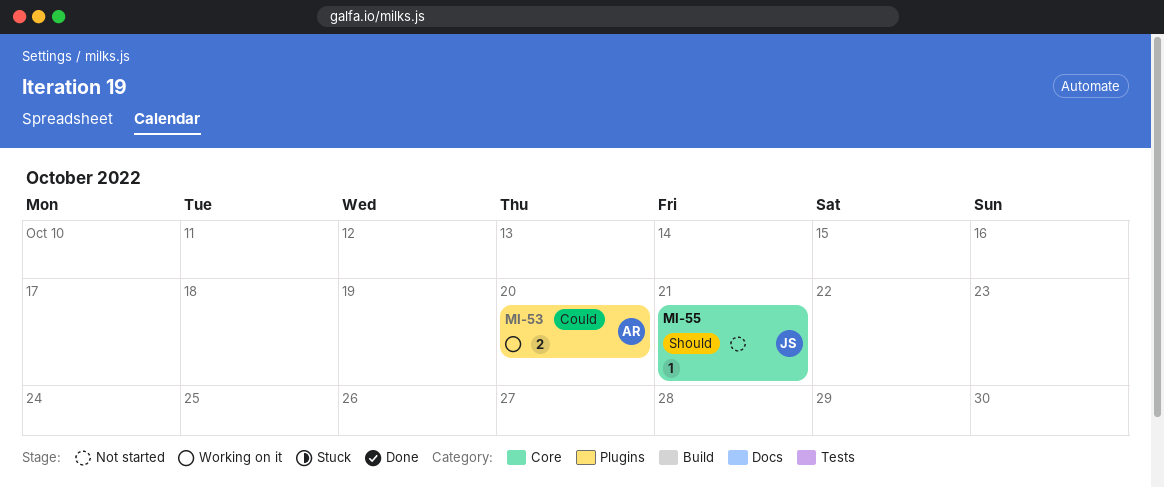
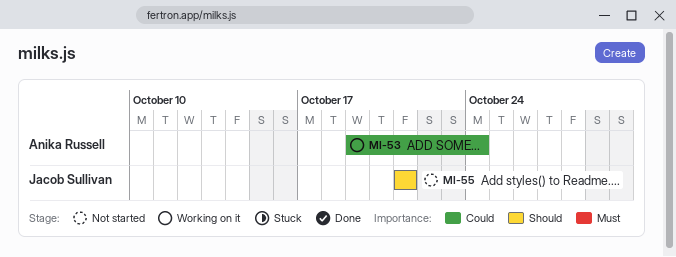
MI-53, due: Oct 20 -> Oct 24

